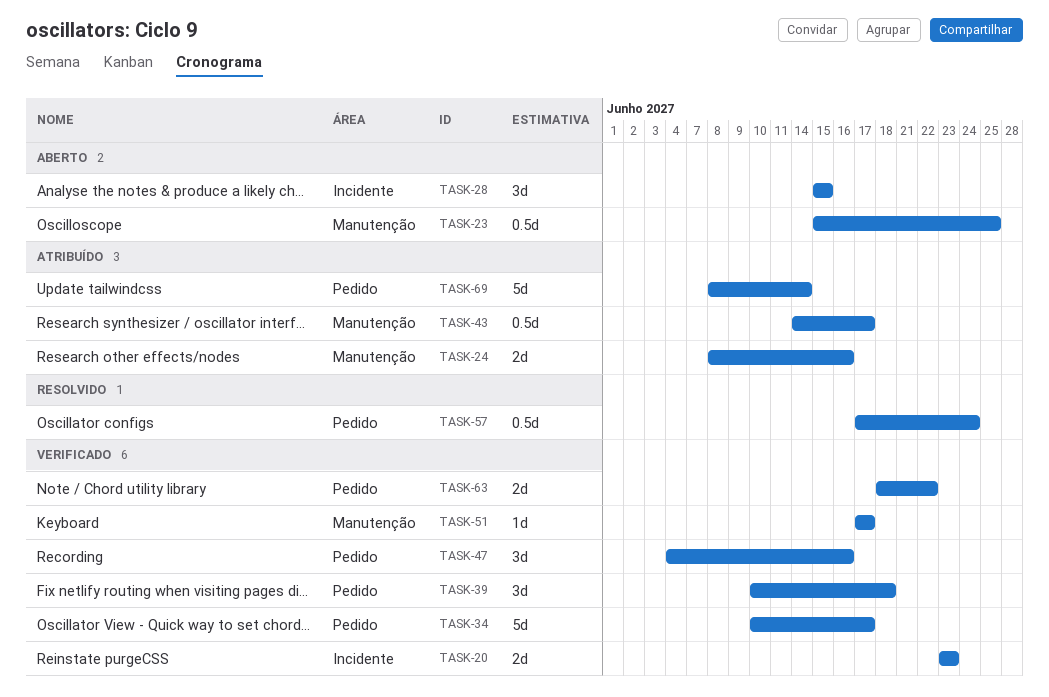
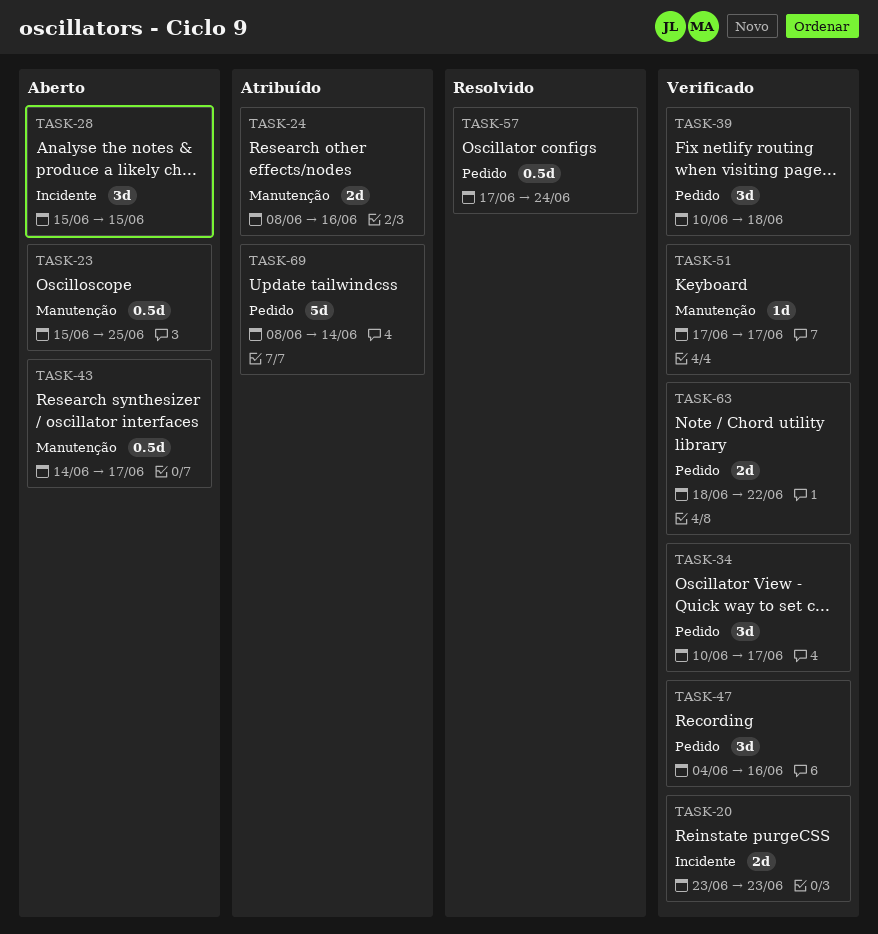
TASK-34, estimate: 5d -> 3d
TASK-43, status: Atribuído -> Aberto

